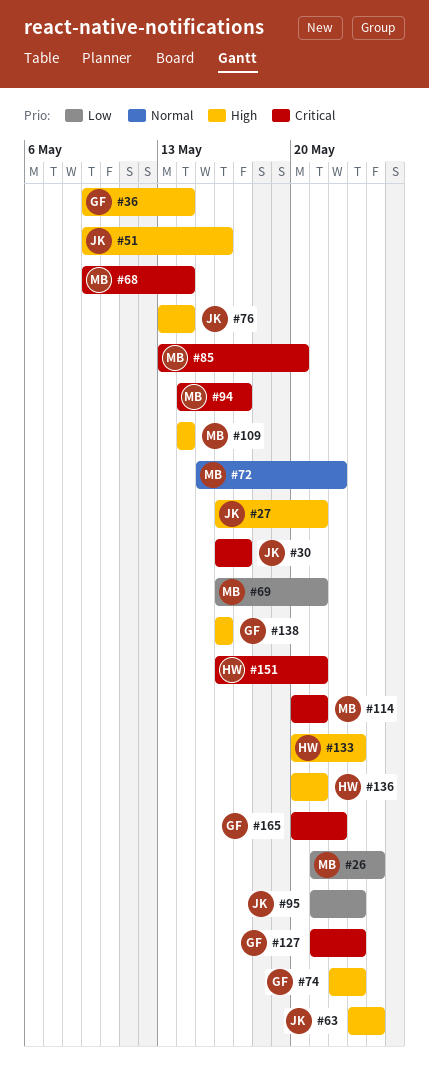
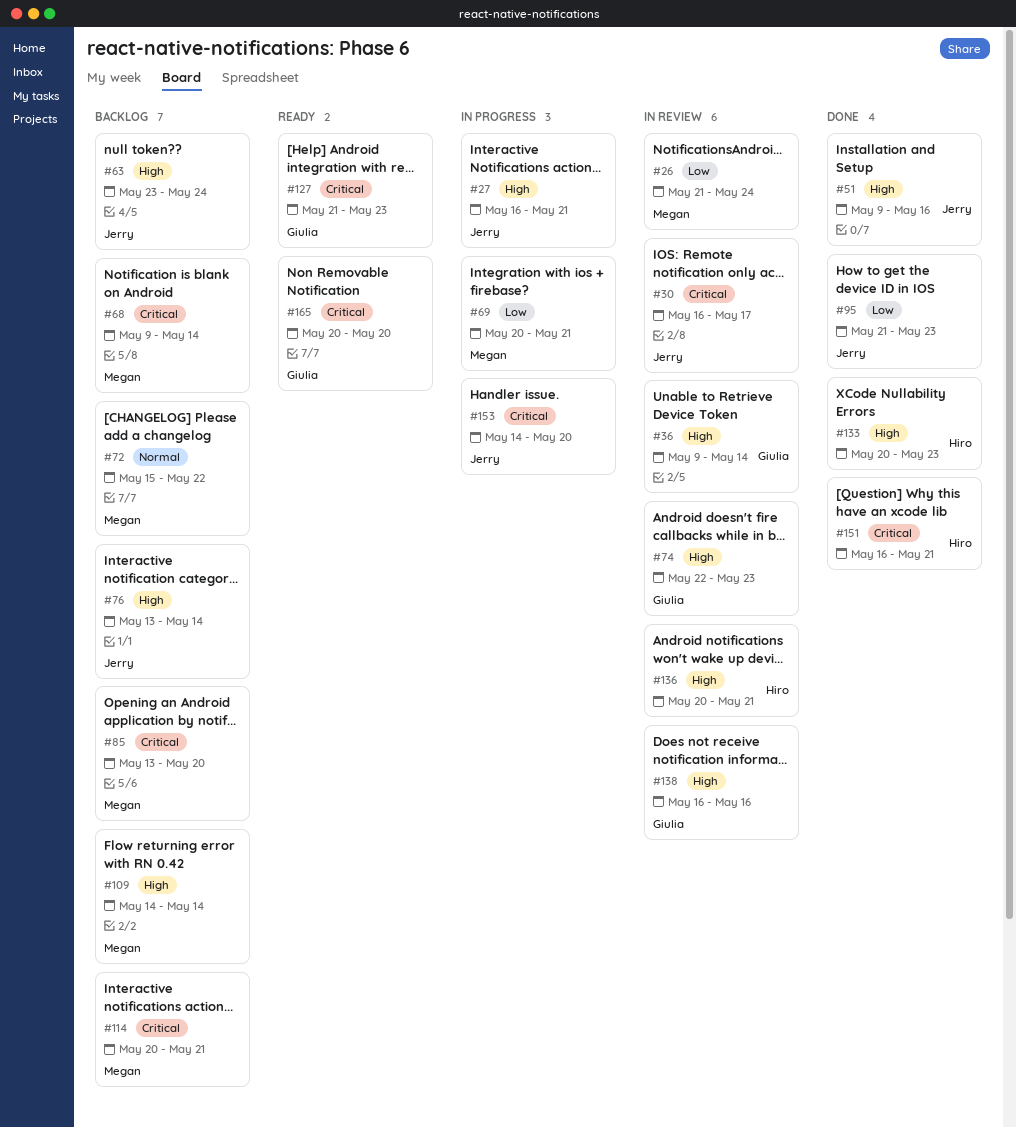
#69, start: May 16 -> May 20
#94: present -> none
#153: none -> present
#165, due: May 22 -> May 20

